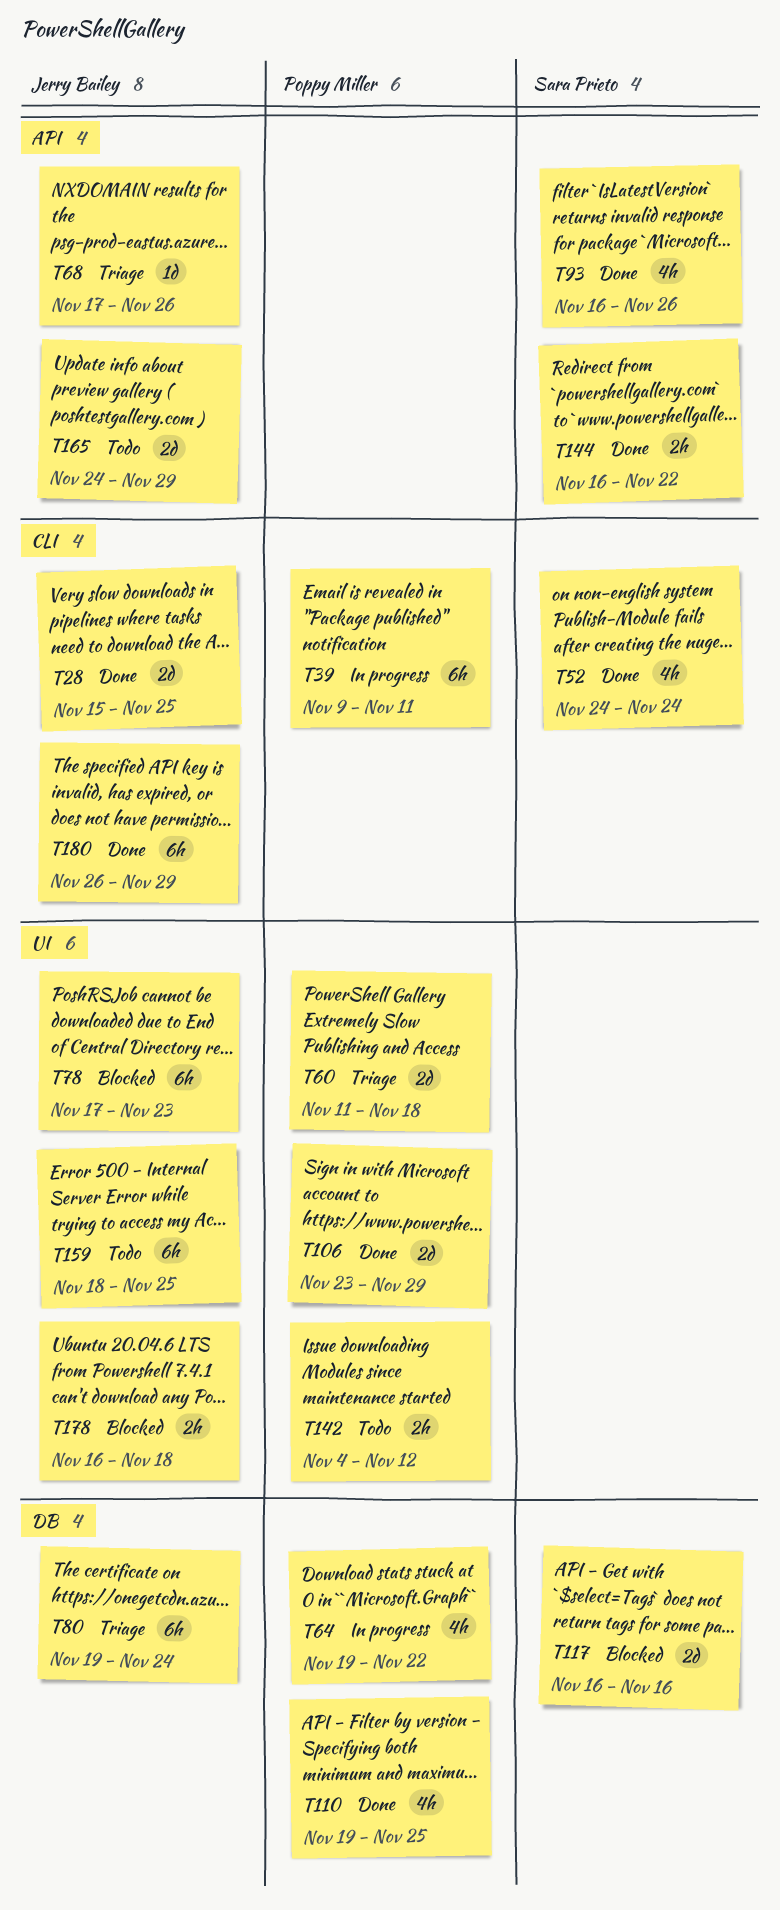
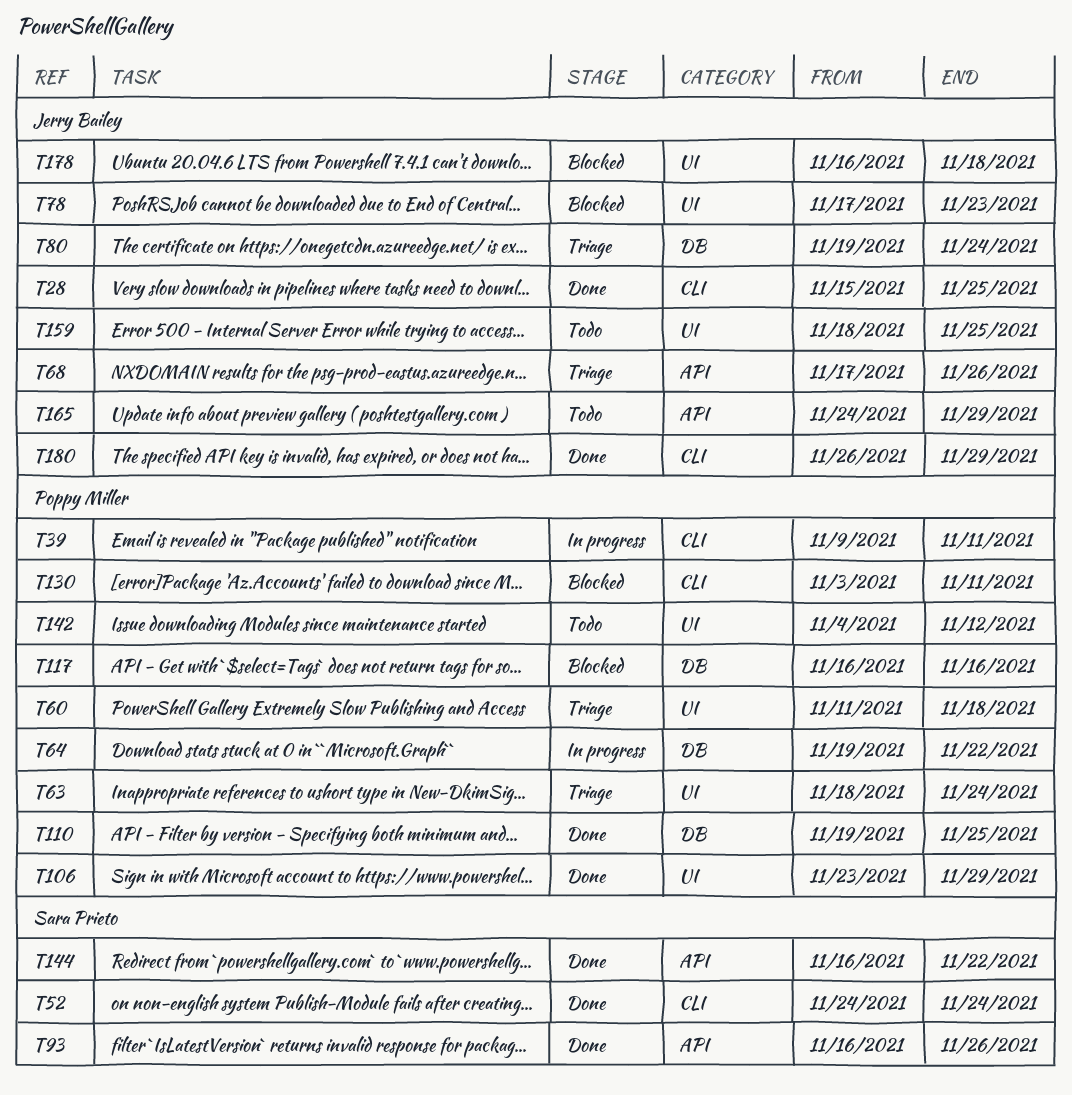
T63: none -> present
T117, owner: Sara Prieto -> Poppy Miller
T130: none -> present

